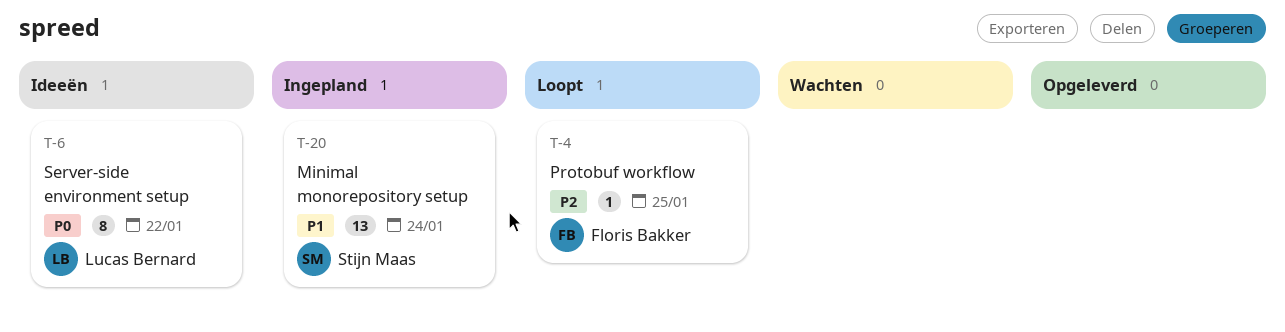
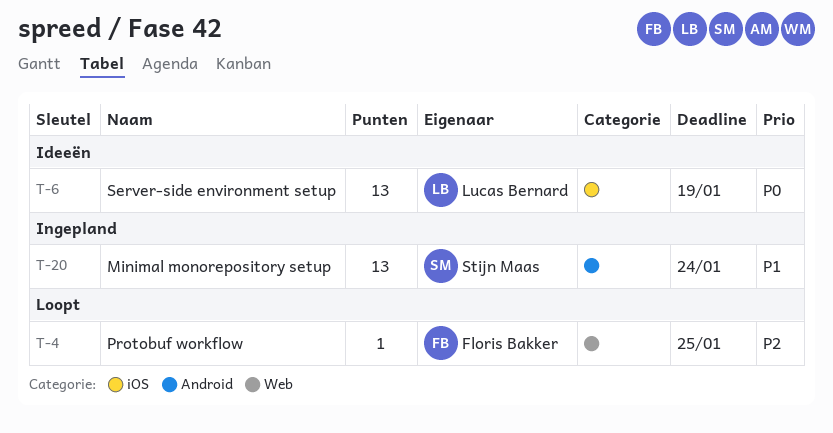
T-6, estimate: 8 -> 13
T-6, due: Jan 22 -> Jan 19

